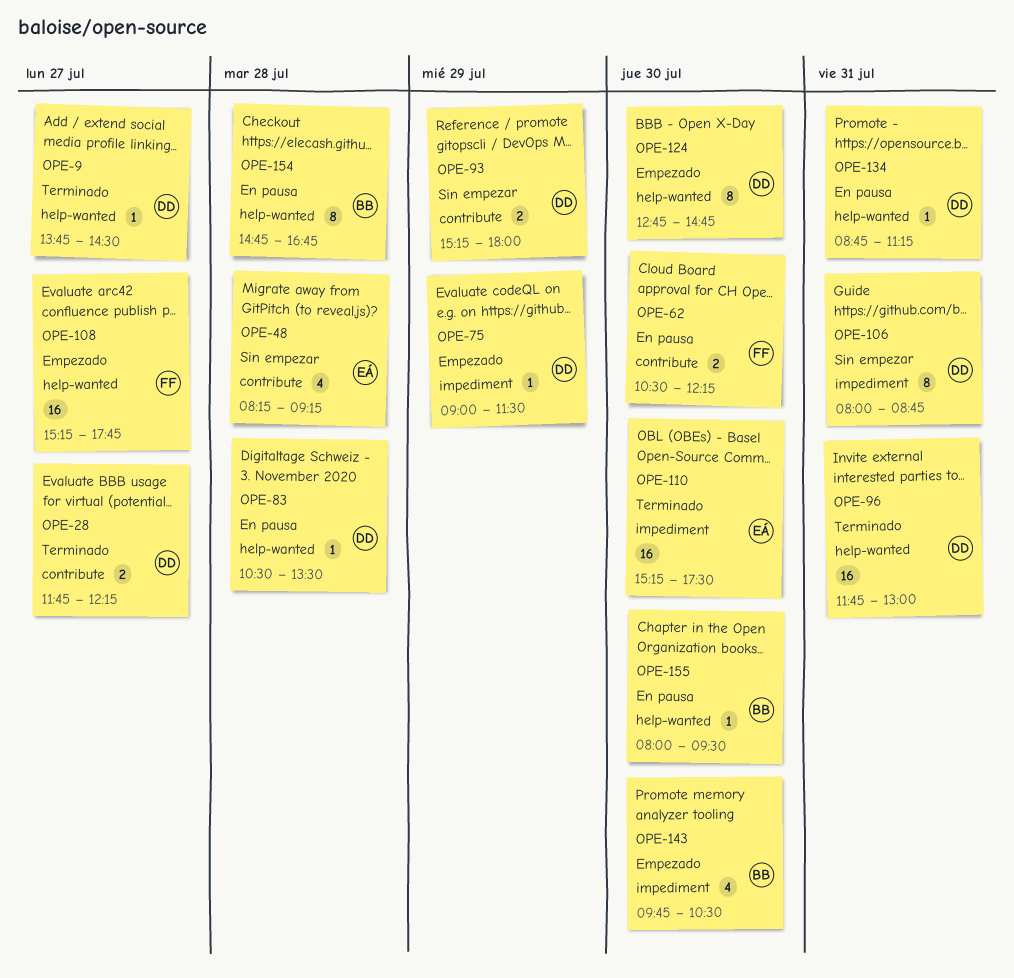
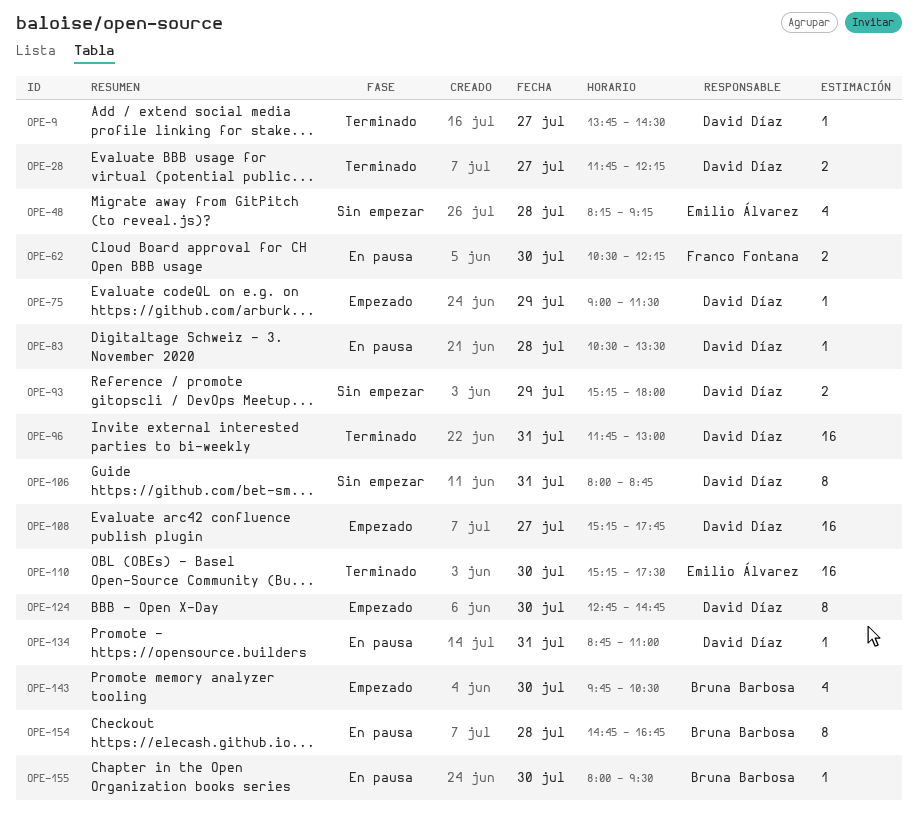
OPE-108, owner: Franco Fontana -> David Díaz
OPE-134, ends: 11:15 -> 11:00

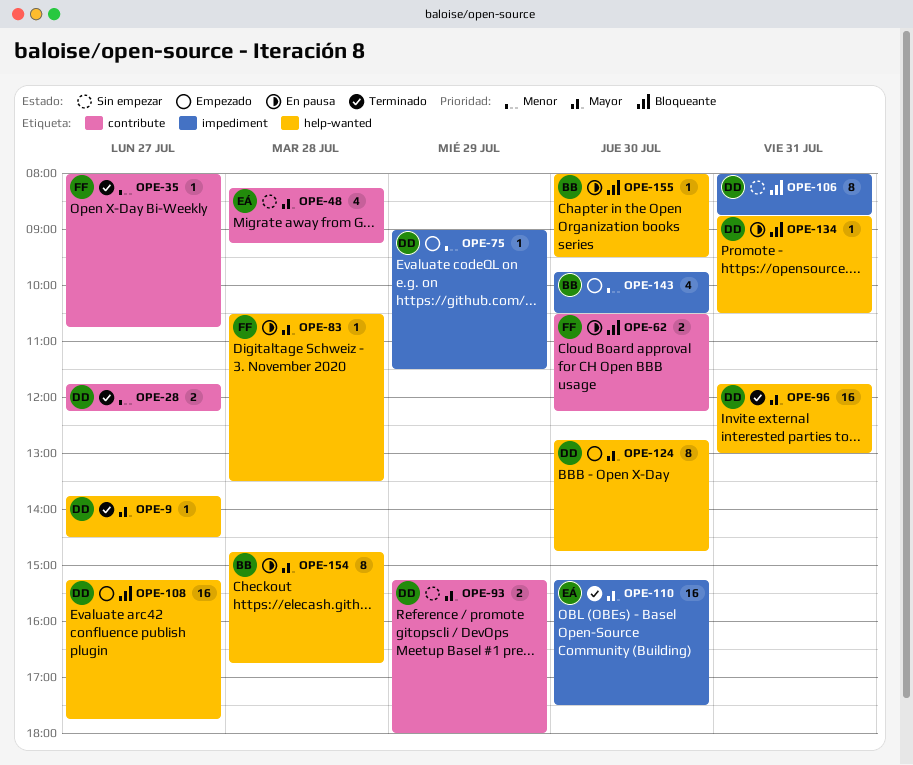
OPE-35: none -> present
OPE-83, owner: David Díaz -> Franco Fontana
OPE-134, ends: 11:00 -> 10:30

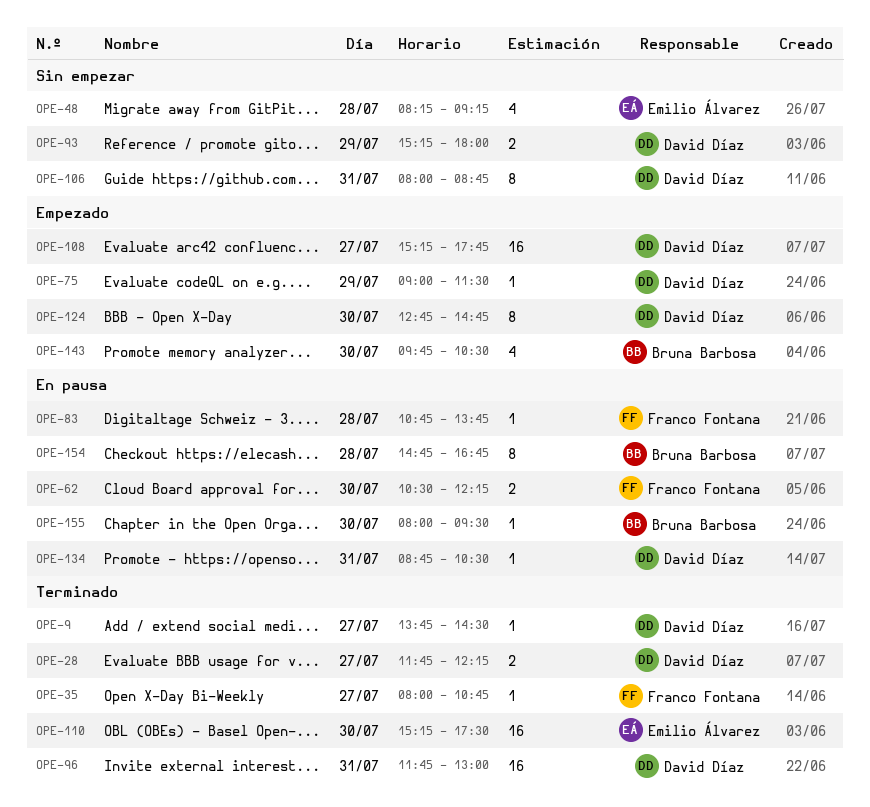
OPE-83, begins: 10:30 -> 10:45
OPE-83, ends: 13:30 -> 13:45

